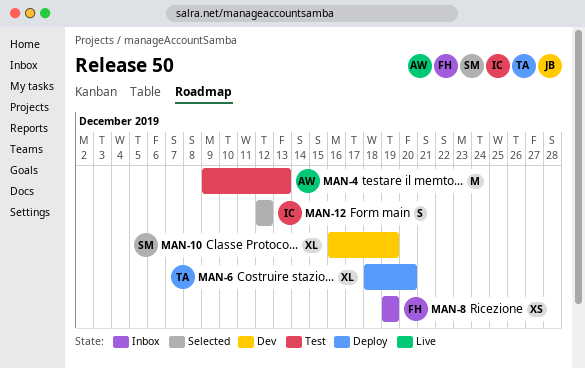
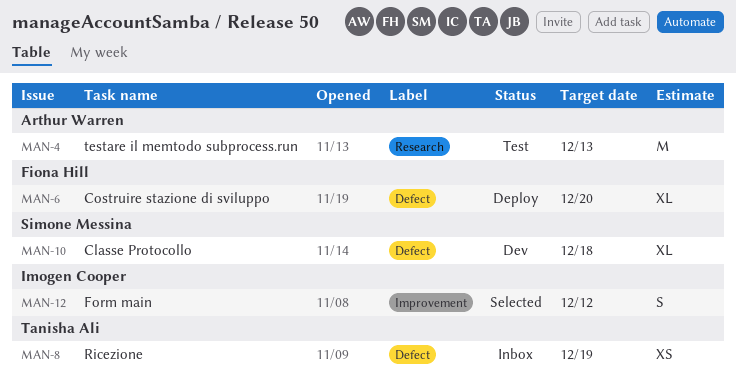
MAN-6, owner: Tanisha Ali -> Fiona Hill
MAN-8, owner: Fiona Hill -> Tanisha Ali
MAN-10, due: Dec 19 -> Dec 18

